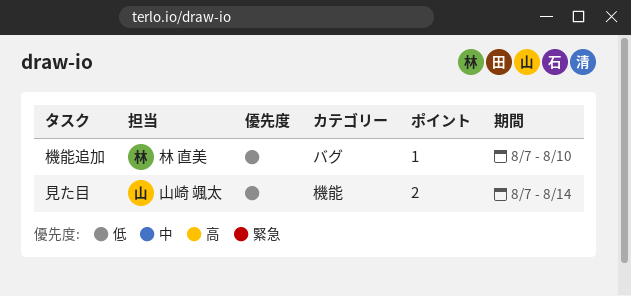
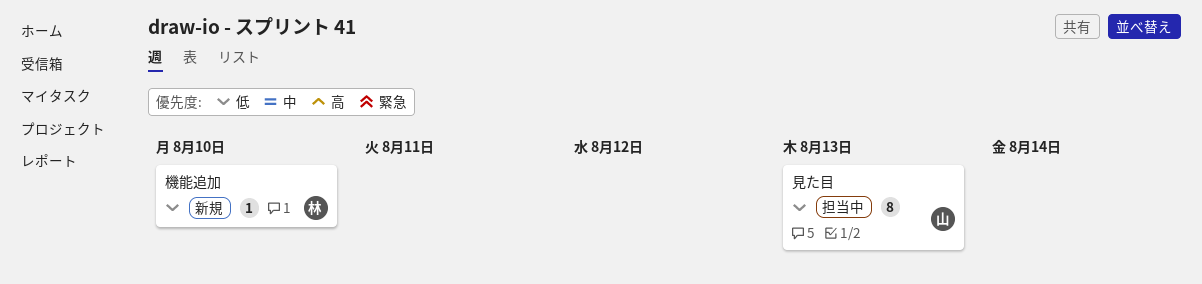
見た目, estimate: 2 -> 8
見た目, due: Aug 14 -> Aug 13

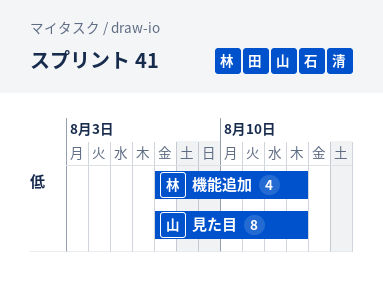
機能追加, estimate: 1 -> 4
機能追加, due: Aug 10 -> Aug 13

